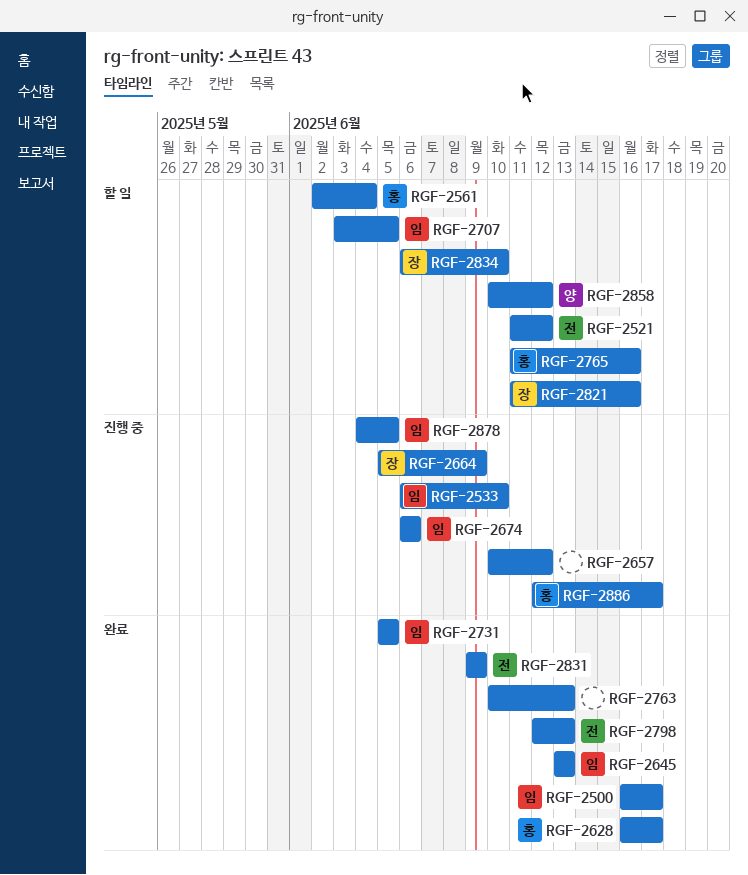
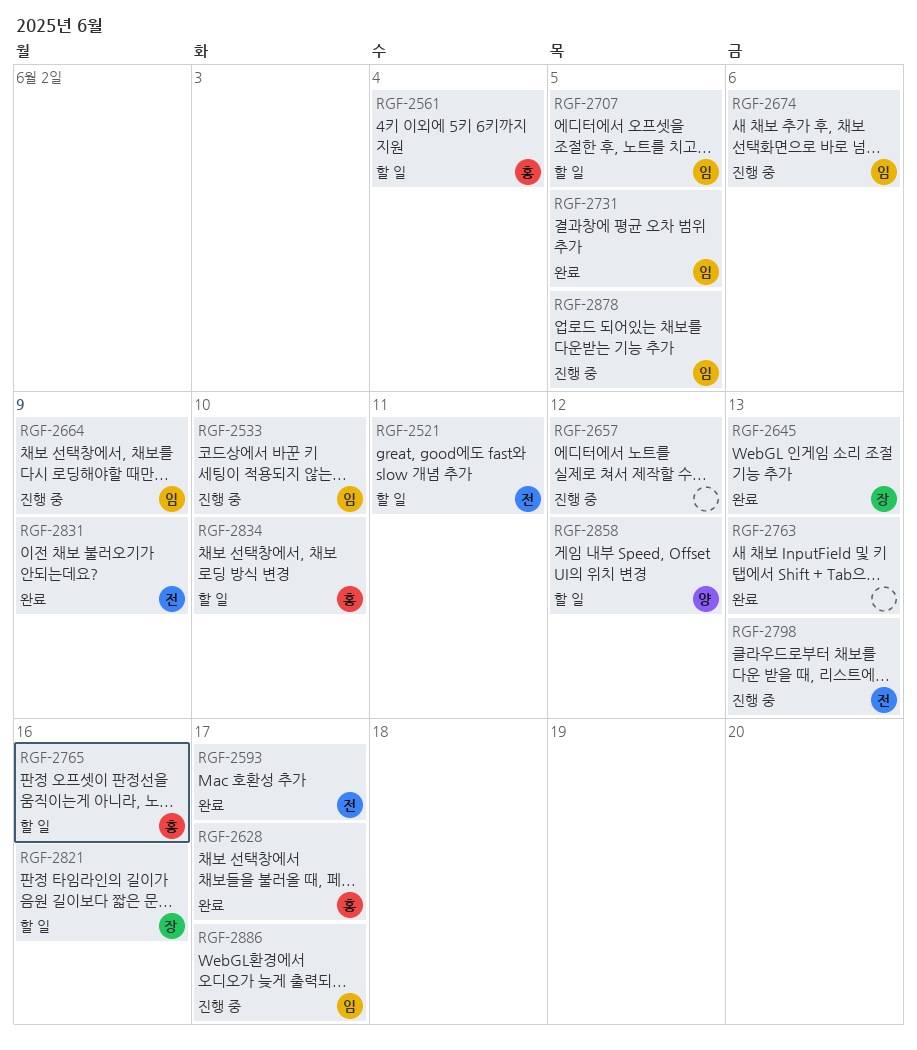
RGF-2500: present -> none
RGF-2521, due: Jun 12 -> Jun 11
RGF-2593: none -> present
RGF-2645, owner: 임 -> 장
RGF-2664, owner: 장 -> 임
RGF-2798, status: 완료 -> 진행 중
RGF-2834, owner: 장 -> 홍
RGF-2886, owner: 홍 -> 임

